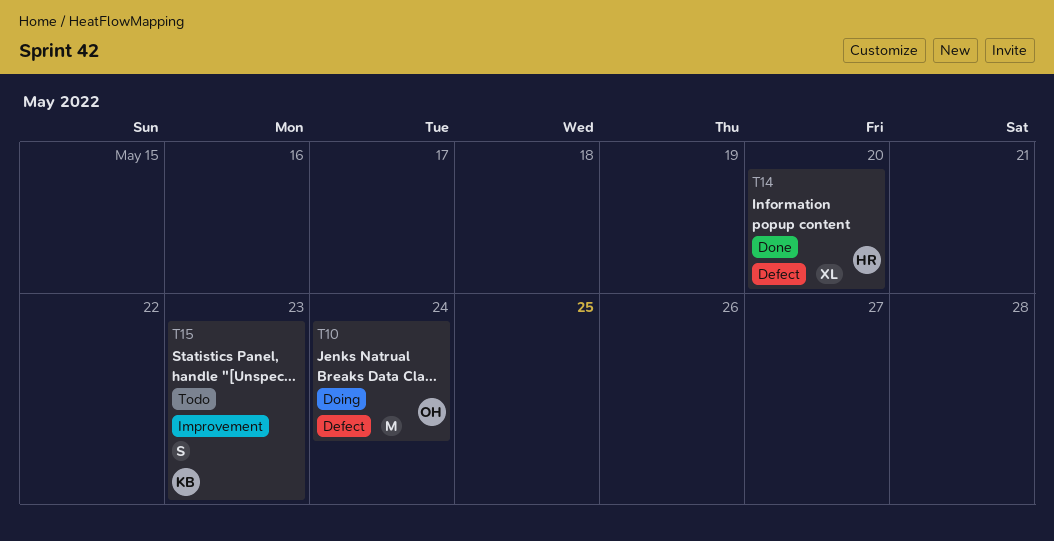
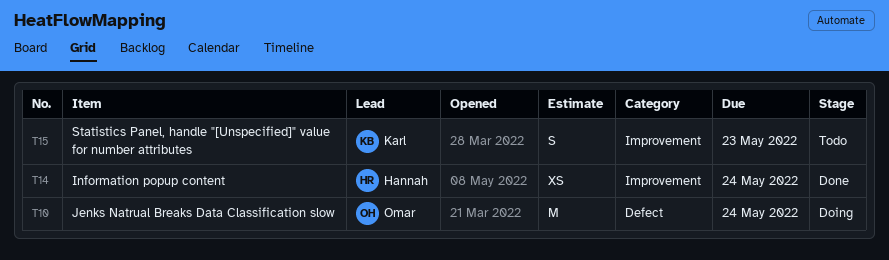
T14, label: Defect -> Improvement
T14, estimate: XL -> XS
T14, due: May 20 -> May 24

